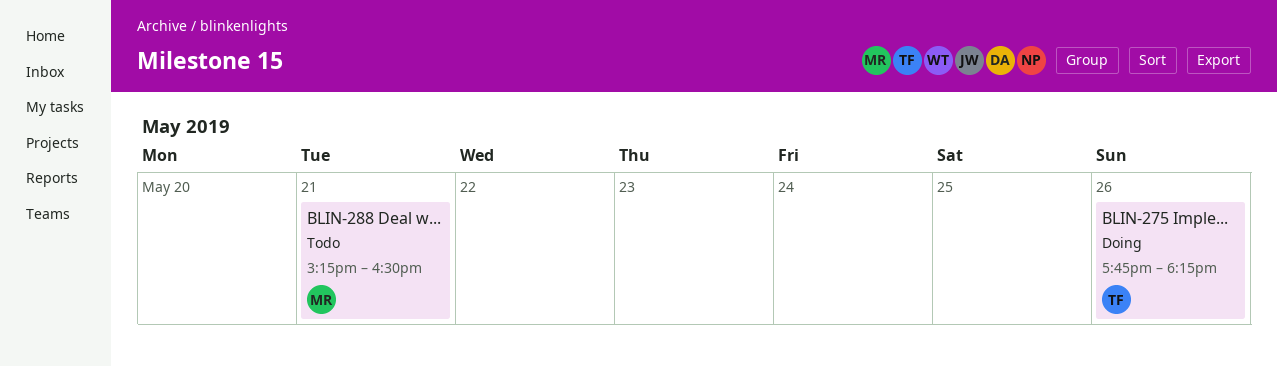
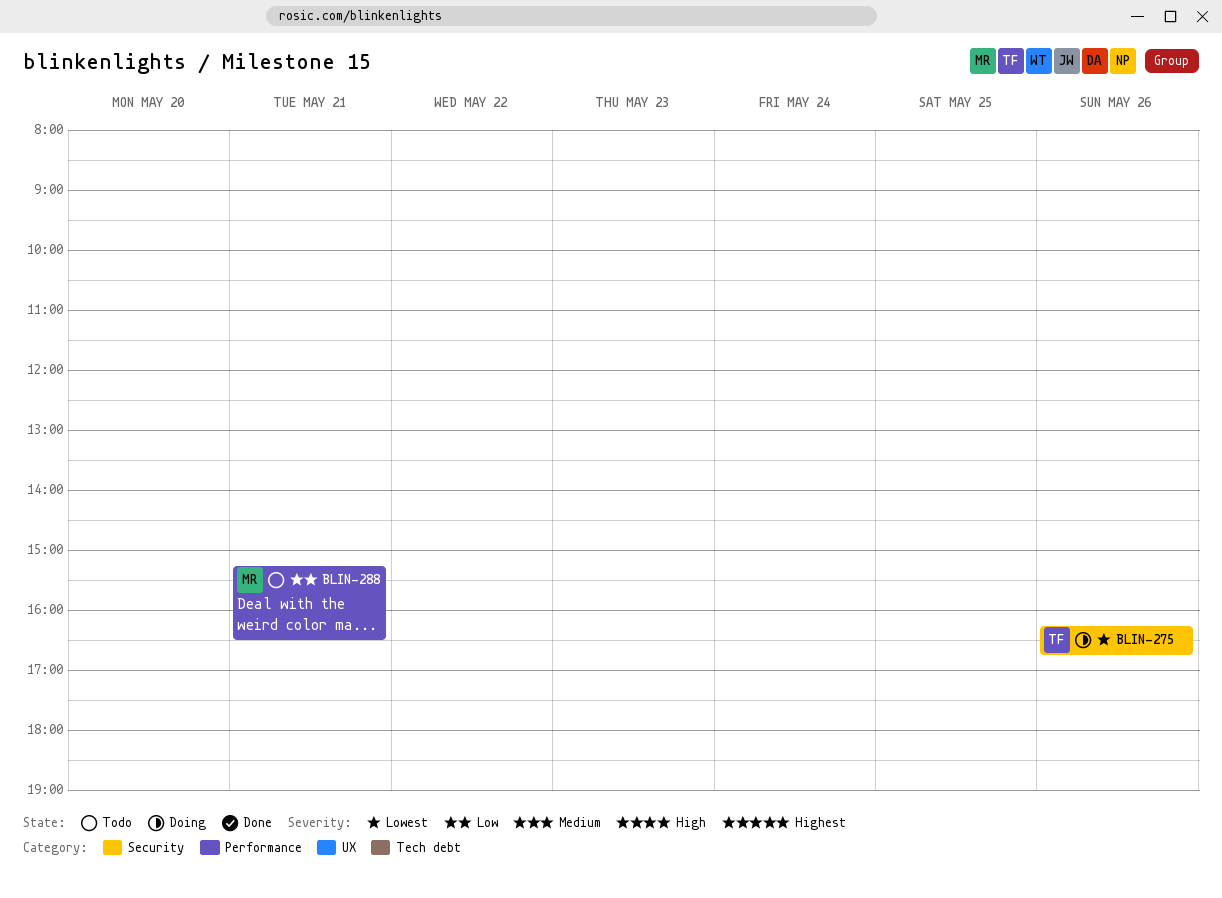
BLIN-275, begins: 17:45 -> 16:15
BLIN-275, ends: 18:15 -> 16:45

